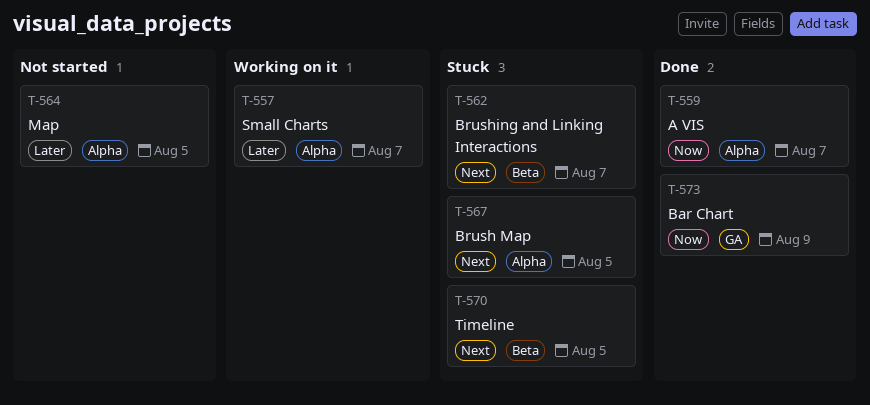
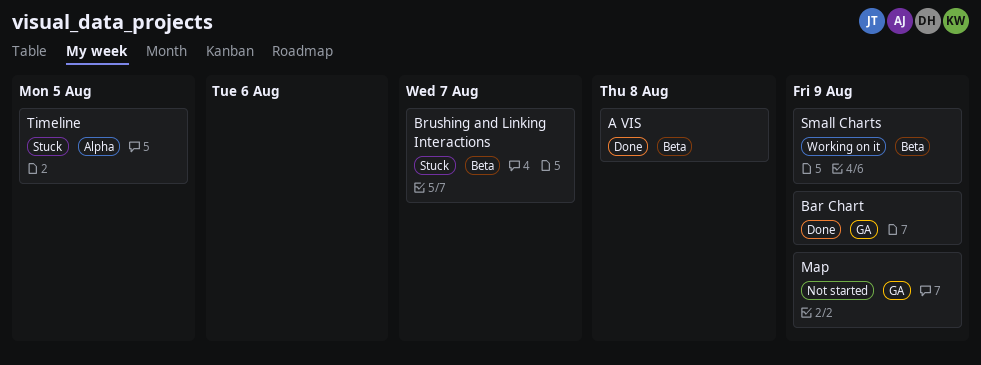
A VIS, label: Alpha -> Beta
A VIS, due: Aug 7 -> Aug 8
Brush Map: present -> none
Map, label: Alpha -> GA
Map, due: Aug 5 -> Aug 9
Small Charts, label: Alpha -> Beta
Small Charts, due: Aug 7 -> Aug 9
Timeline, label: Beta -> Alpha

